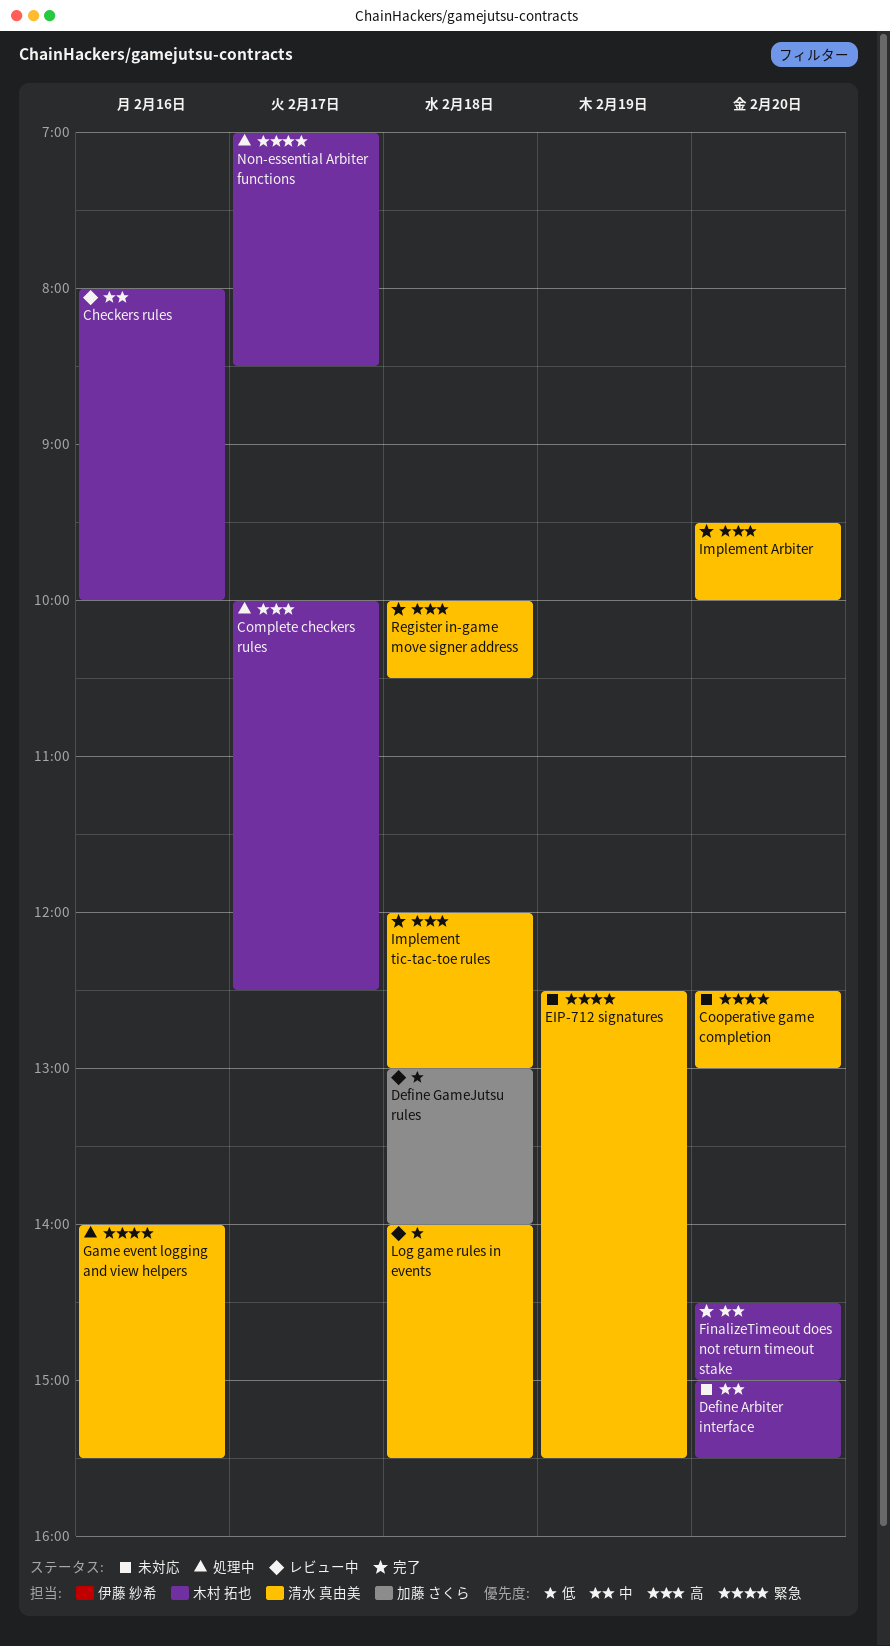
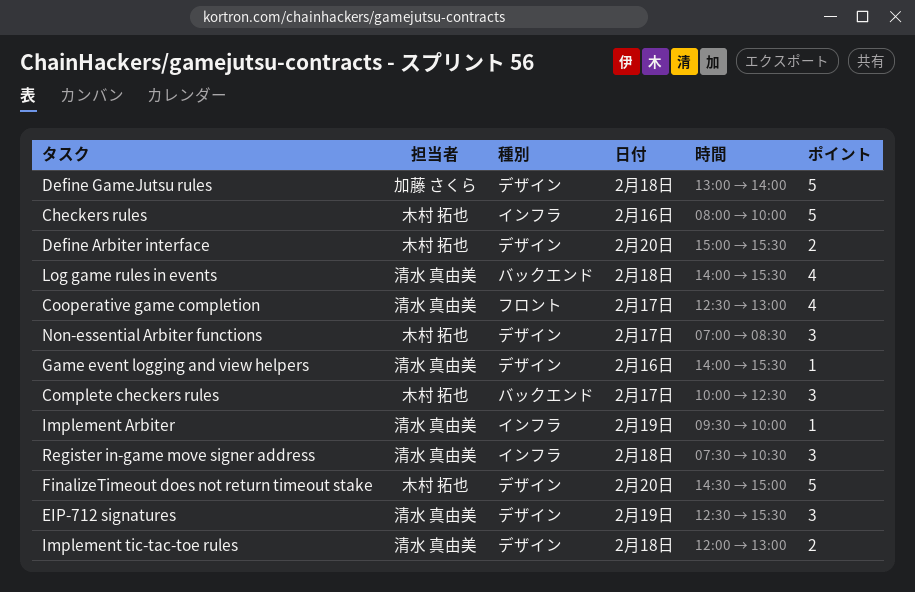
Cooperative game completion, day: Feb 20 -> Feb 17
Implement Arbiter, day: Feb 20 -> Feb 19
Register in-game move signer address, begins: 10:00 -> 07:30

